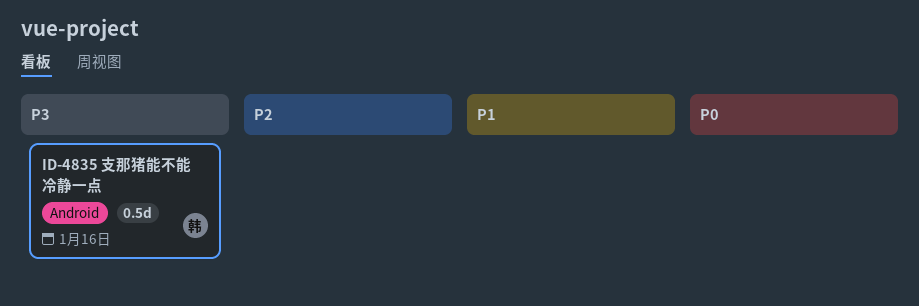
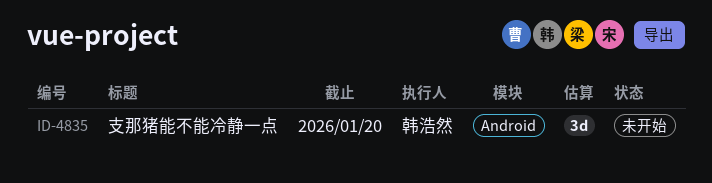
ID-4835, estimate: 0.5d -> 3d
ID-4835, due: Jan 16 -> Jan 20

